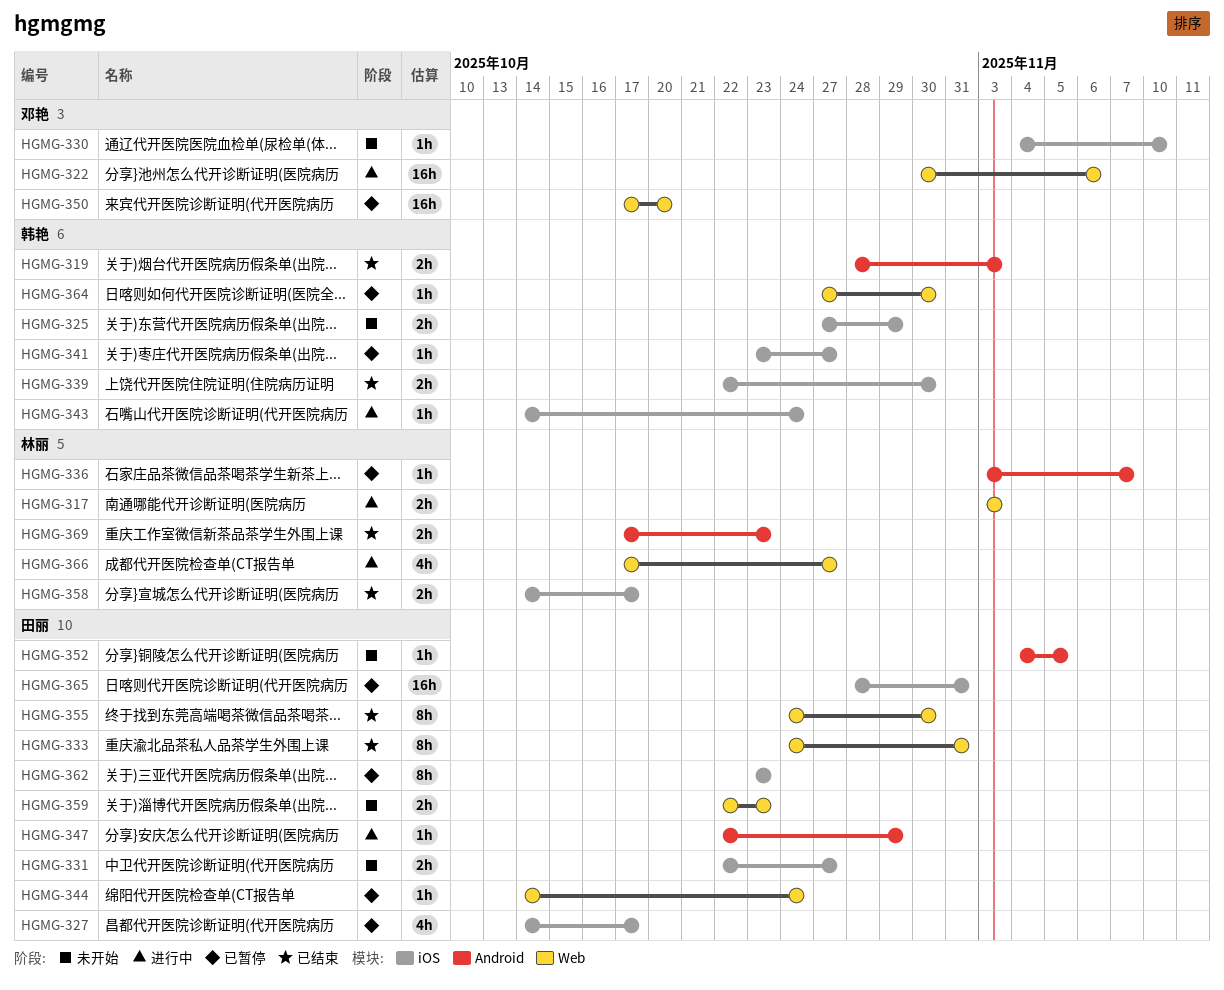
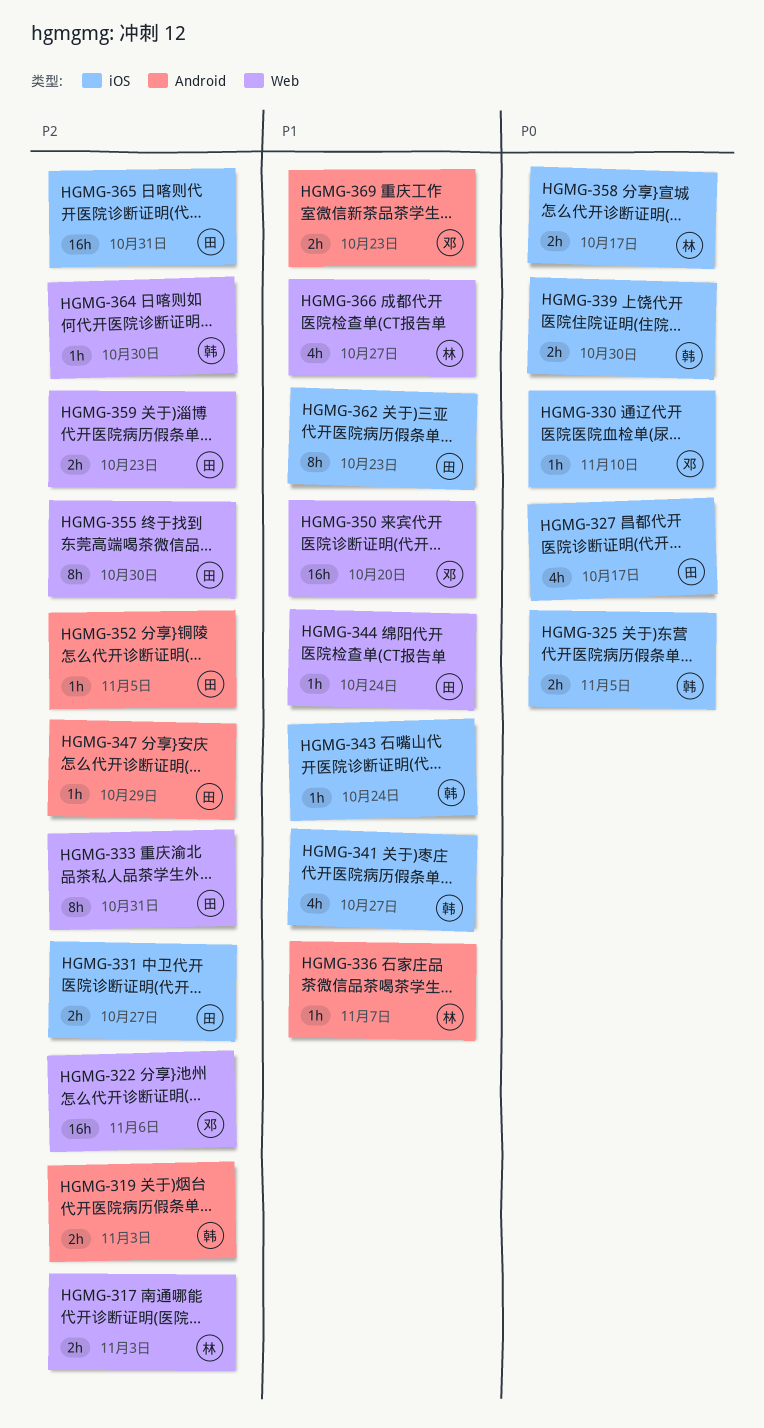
HGMG-325, due: Oct 29 -> Nov 5
HGMG-341, estimate: 1h -> 4h
HGMG-369, owner: 林丽 -> 邓艳

